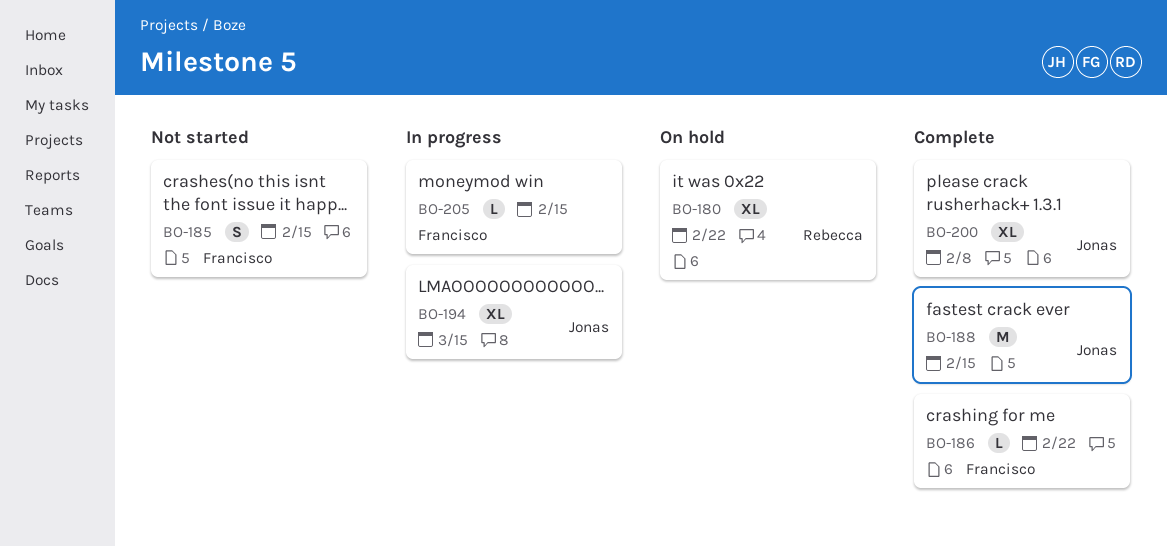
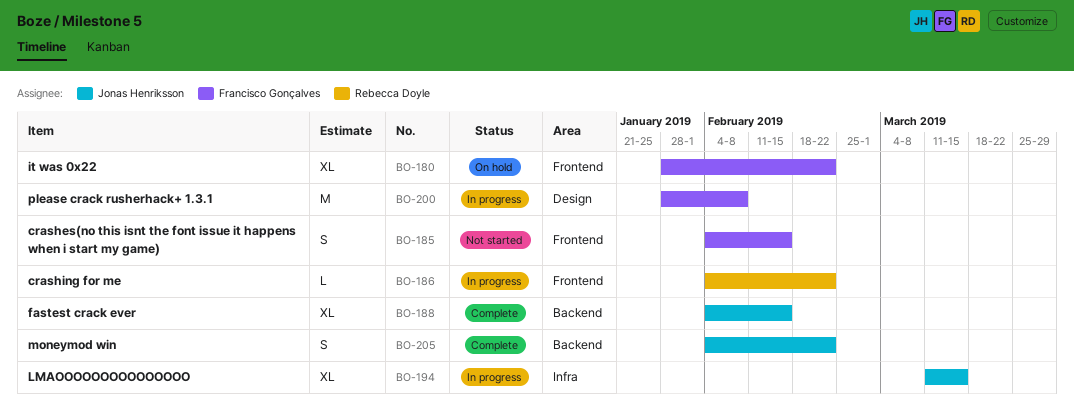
BO-180, owner: Rebecca Doyle -> Francisco Gonçalves
BO-186, status: Complete -> In progress
BO-186, owner: Francisco Gonçalves -> Rebecca Doyle
BO-188, estimate: M -> XL
BO-200, status: Complete -> In progress
BO-200, owner: Jonas Henriksson -> Francisco Gonçalves
BO-200, estimate: XL -> M
BO-205, status: In progress -> Complete
BO-205, owner: Francisco Gonçalves -> Jonas Henriksson
BO-205, estimate: L -> S
BO-205, due: Feb 15 -> Feb 22

